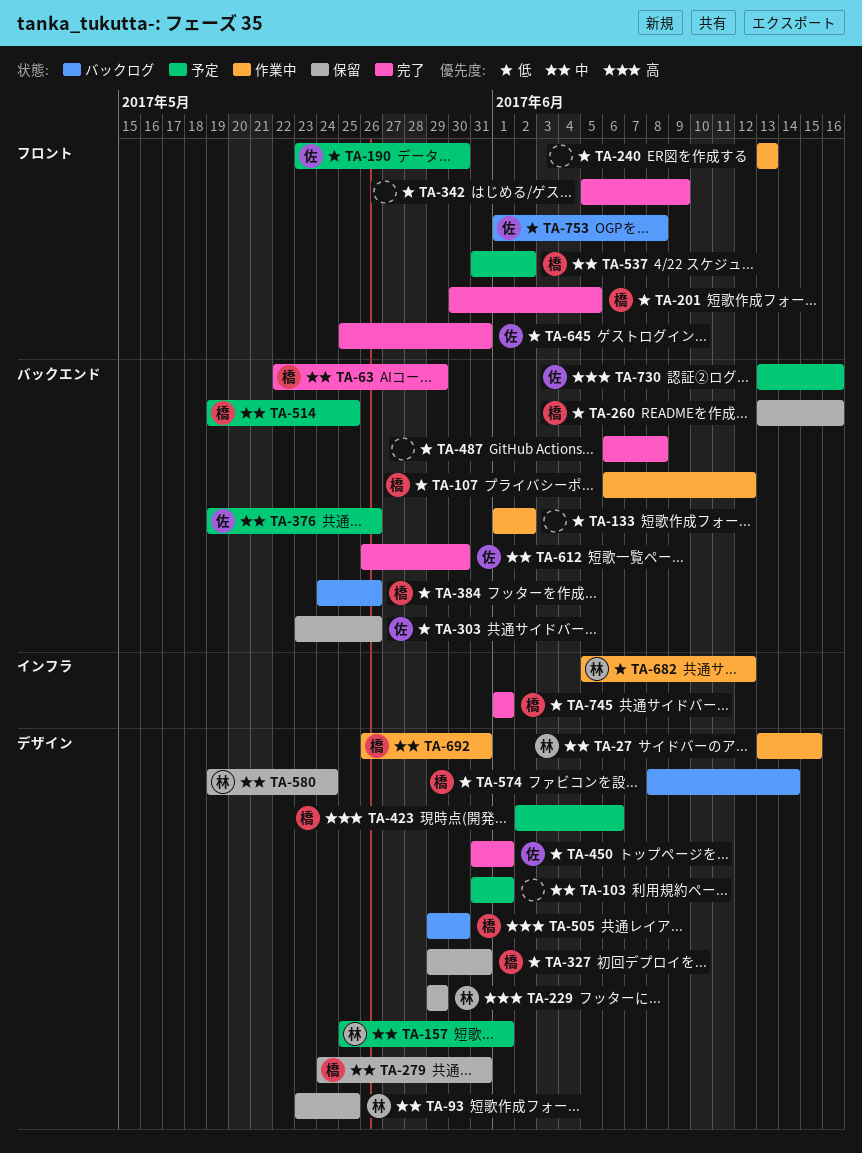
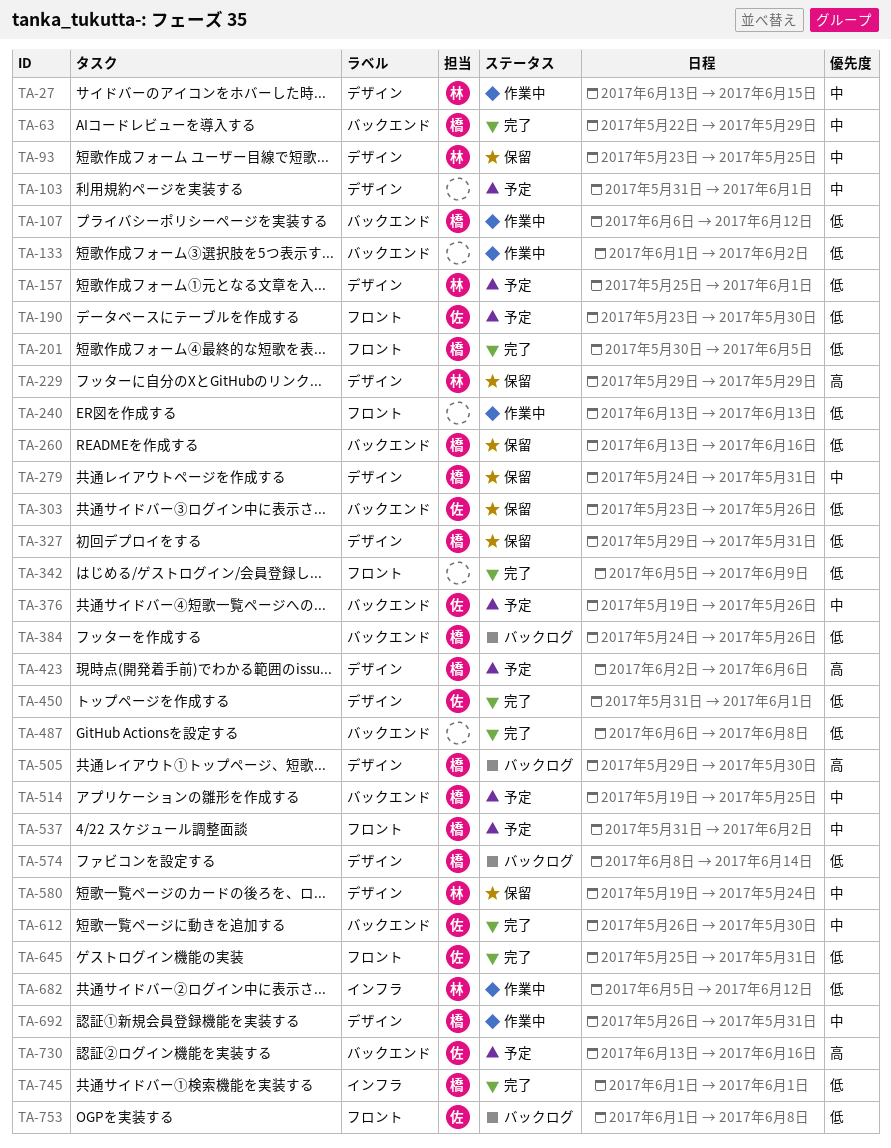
TA-157, priority: 中 -> 低

